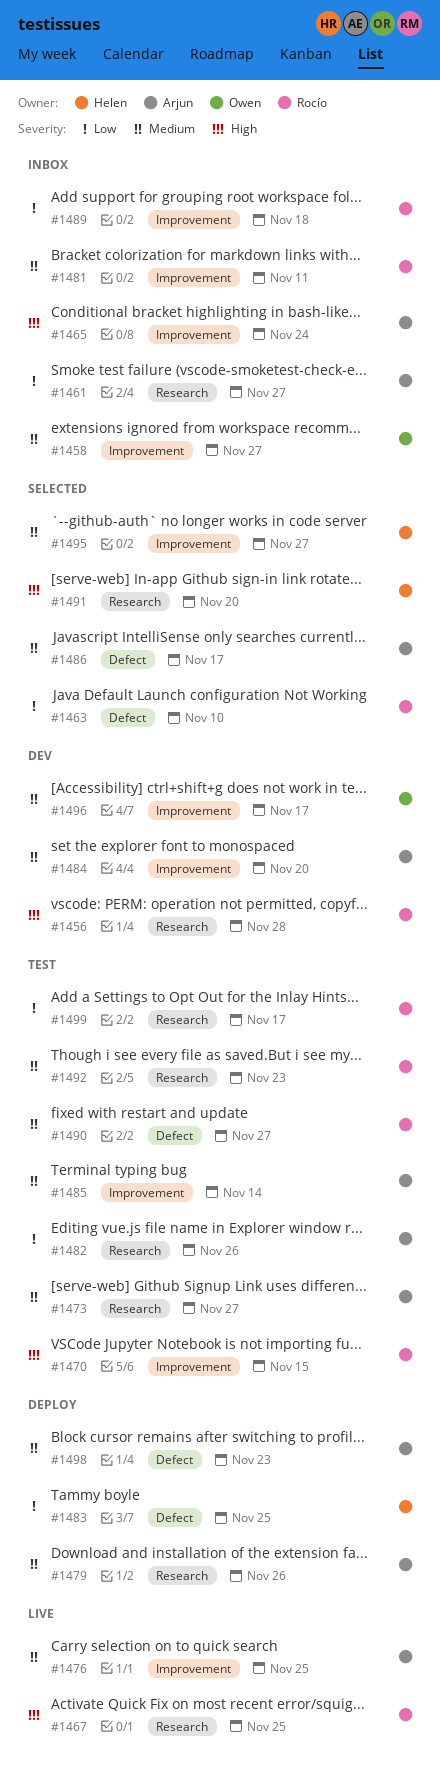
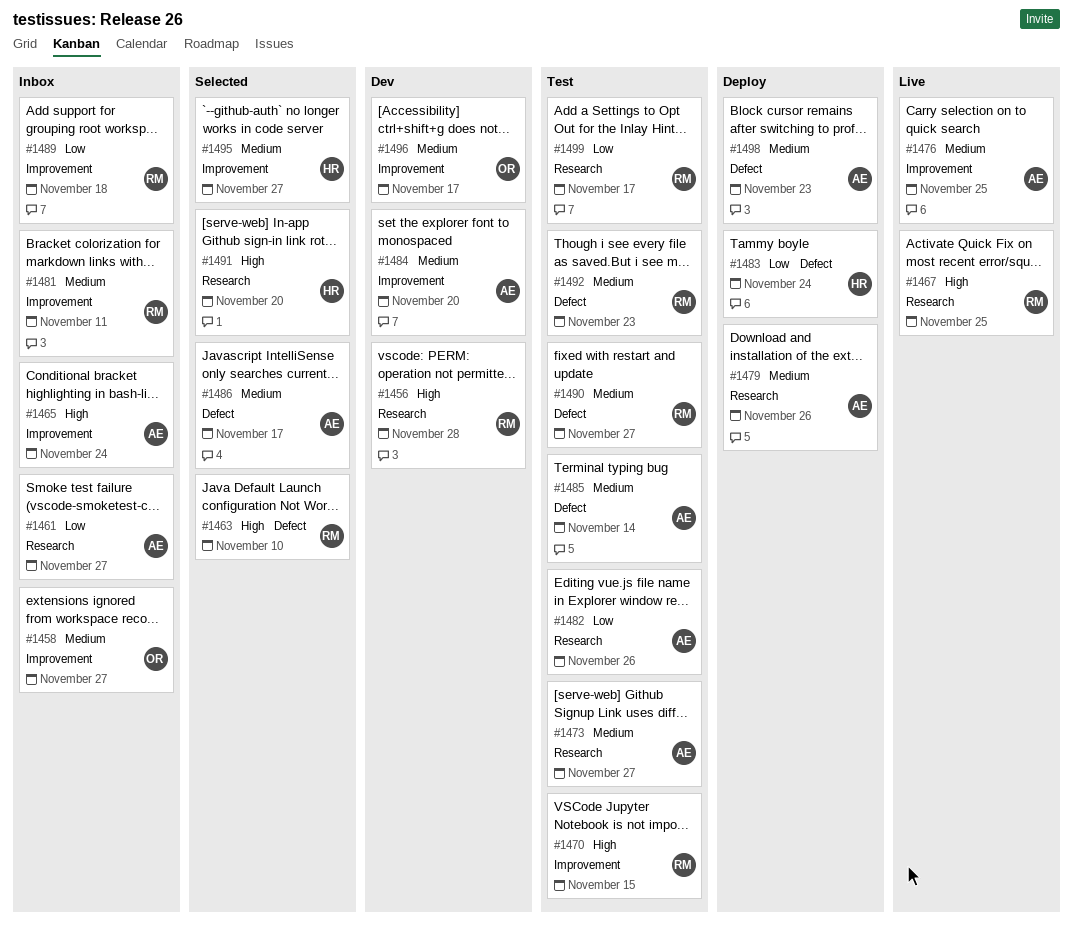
#1463, priority: Low -> High
#1483, due: Nov 25 -> Nov 24
#1485, label: Improvement -> Defect
#1492, label: Research -> Defect

